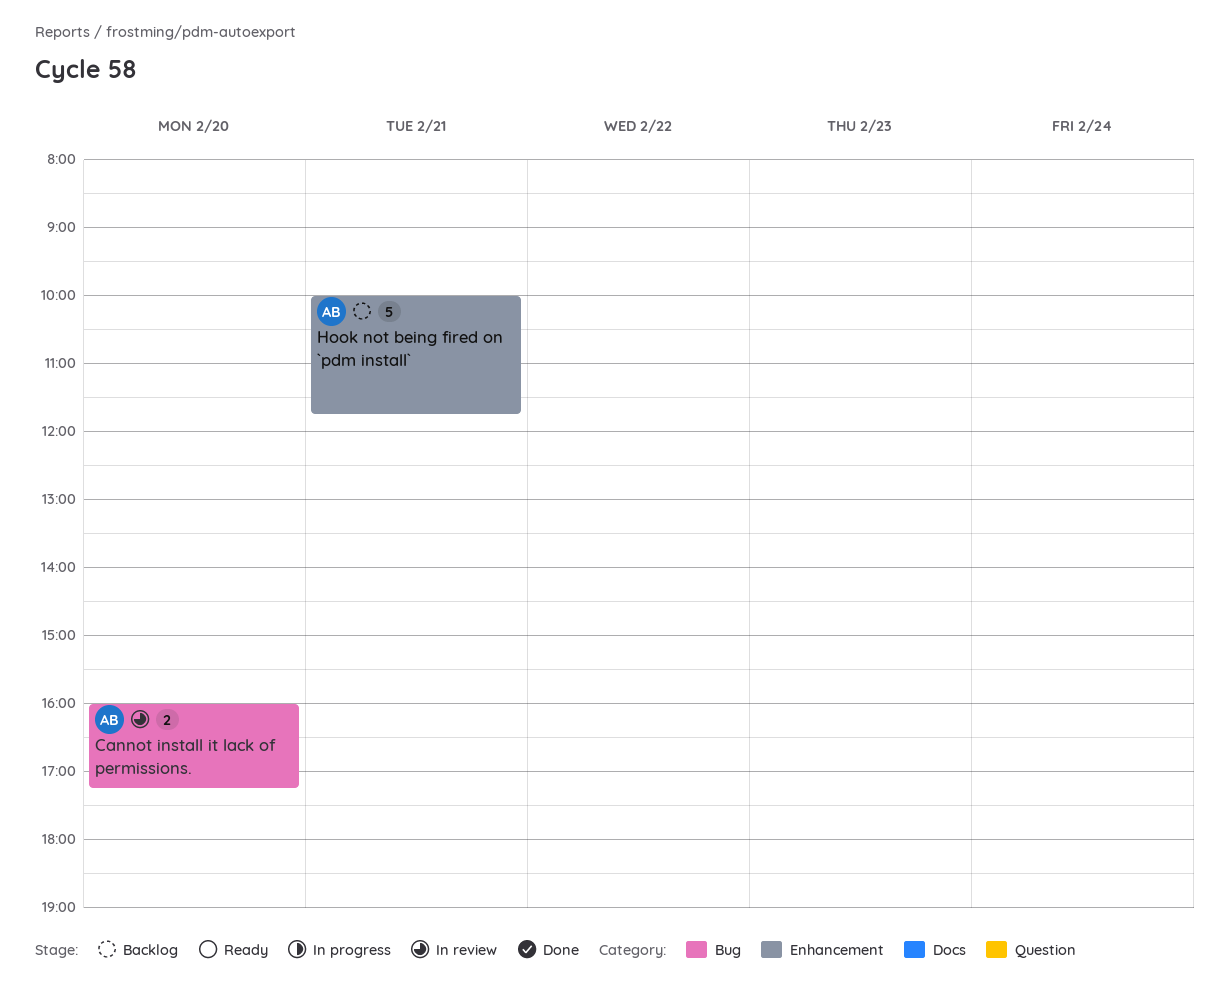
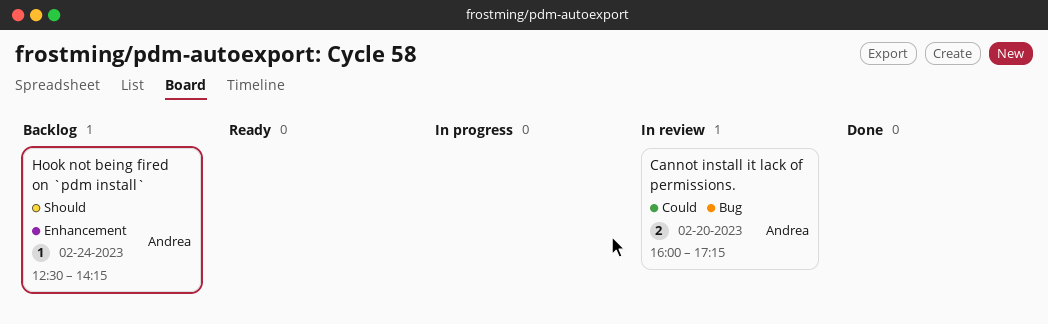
Hook not being fired on `pdm install`, estimate: 5 -> 1
Hook not being fired on `pdm install`, day: Feb 21 -> Feb 24
Hook not being fired on `pdm install`, begins: 10:00 -> 12:30
Hook not being fired on `pdm install`, ends: 11:45 -> 14:15

